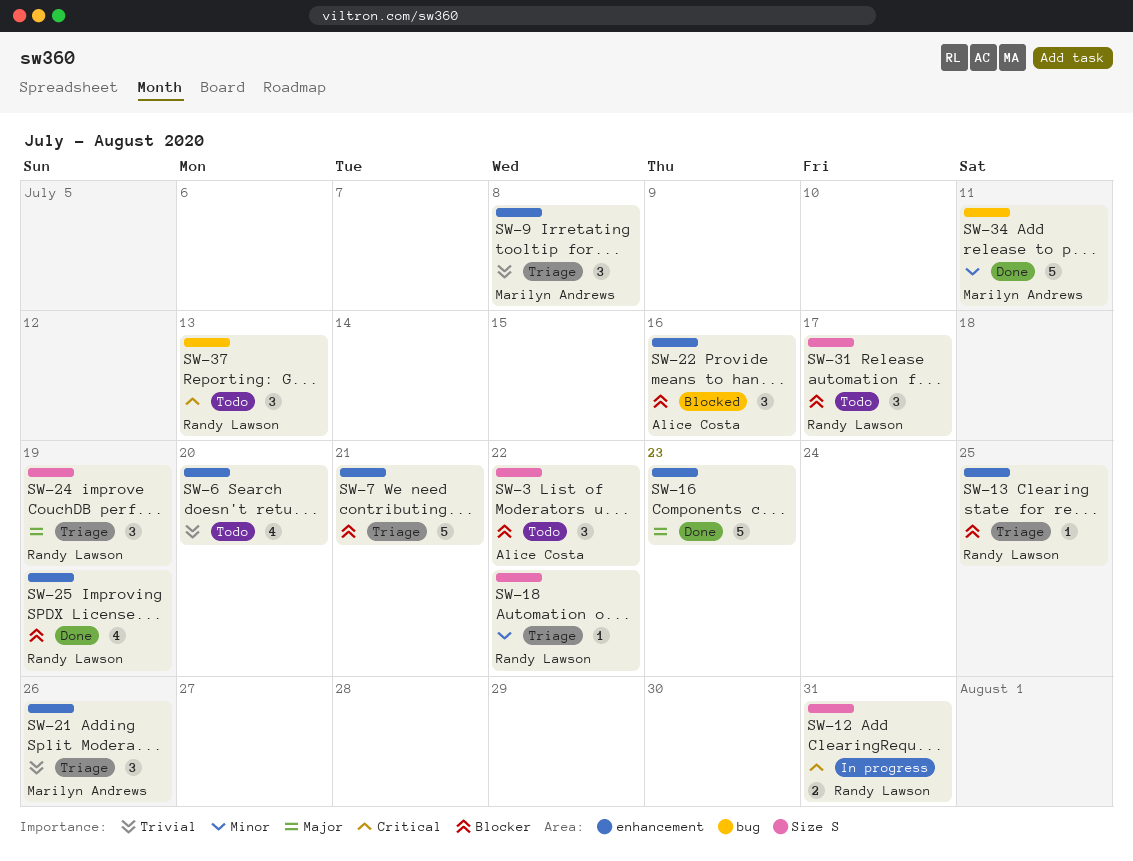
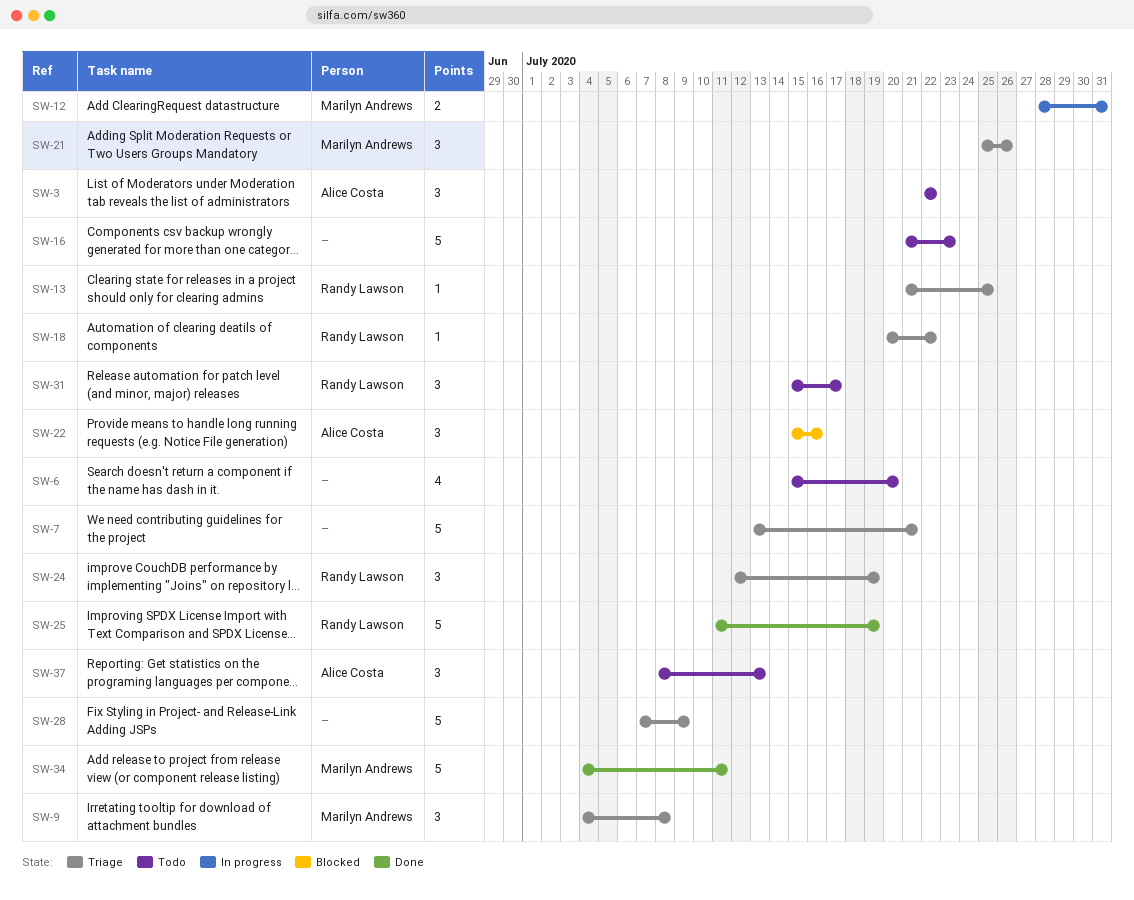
SW-12, owner: Randy Lawson -> Marilyn Andrews
SW-16, status: Done -> Todo
SW-25, estimate: 4 -> 5
SW-28: none -> present
SW-37, owner: Randy Lawson -> Alice Costa

